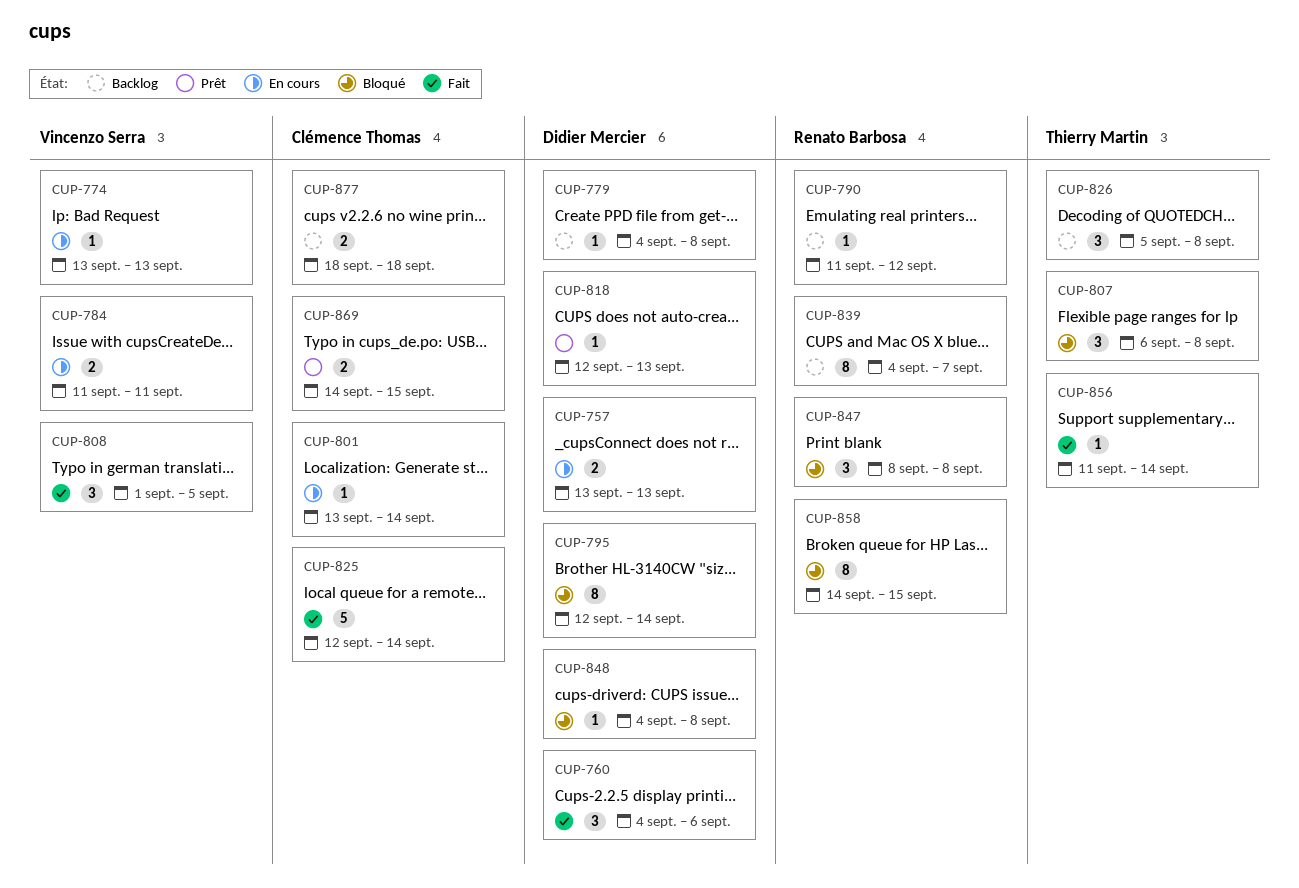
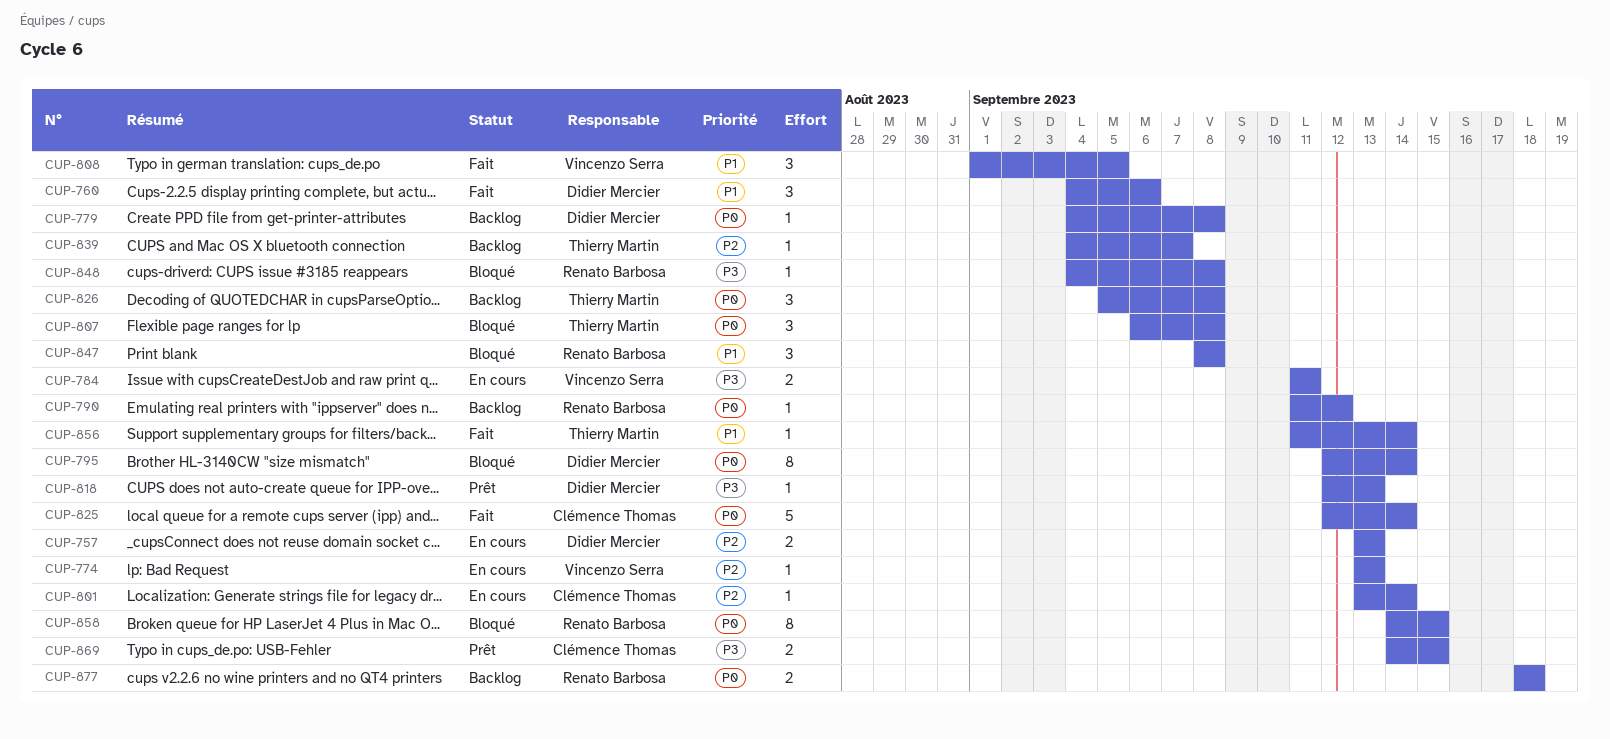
CUP-839, owner: Renato Barbosa -> Thierry Martin
CUP-839, estimate: 8 -> 1
CUP-848, owner: Didier Mercier -> Renato Barbosa
CUP-877, owner: Clémence Thomas -> Renato Barbosa

